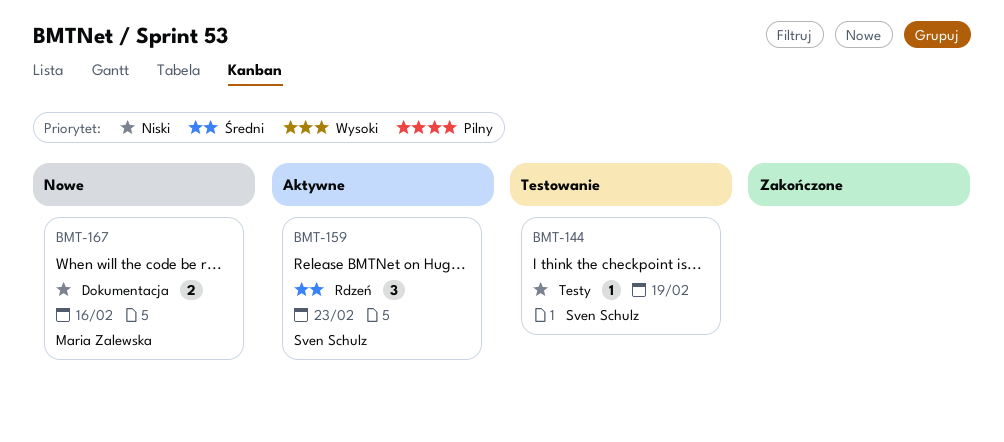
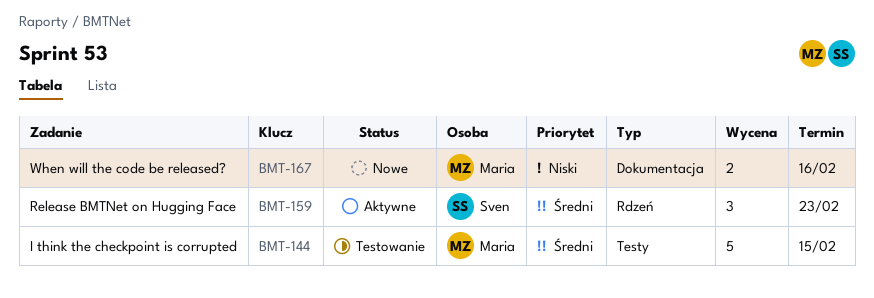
BMT-144, owner: Sven Schulz -> Maria Zalewska
BMT-144, priority: Niski -> Średni
BMT-144, estimate: 1 -> 5
BMT-144, due: Feb 19 -> Feb 15

